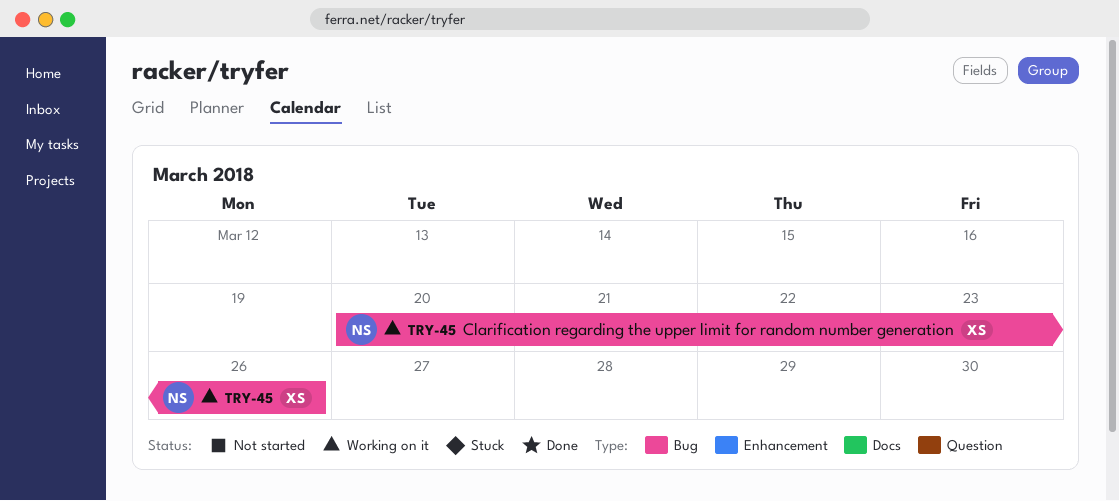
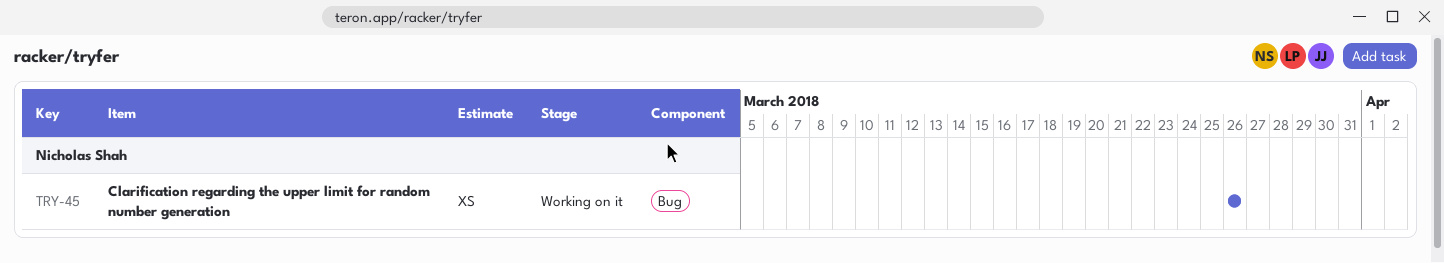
TRY-45, start: Mar 20 -> Mar 26

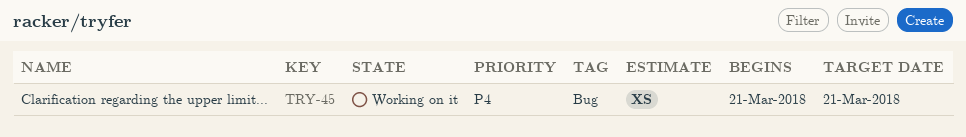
TRY-45, start: Mar 26 -> Mar 21
TRY-45, due: Mar 26 -> Mar 21

